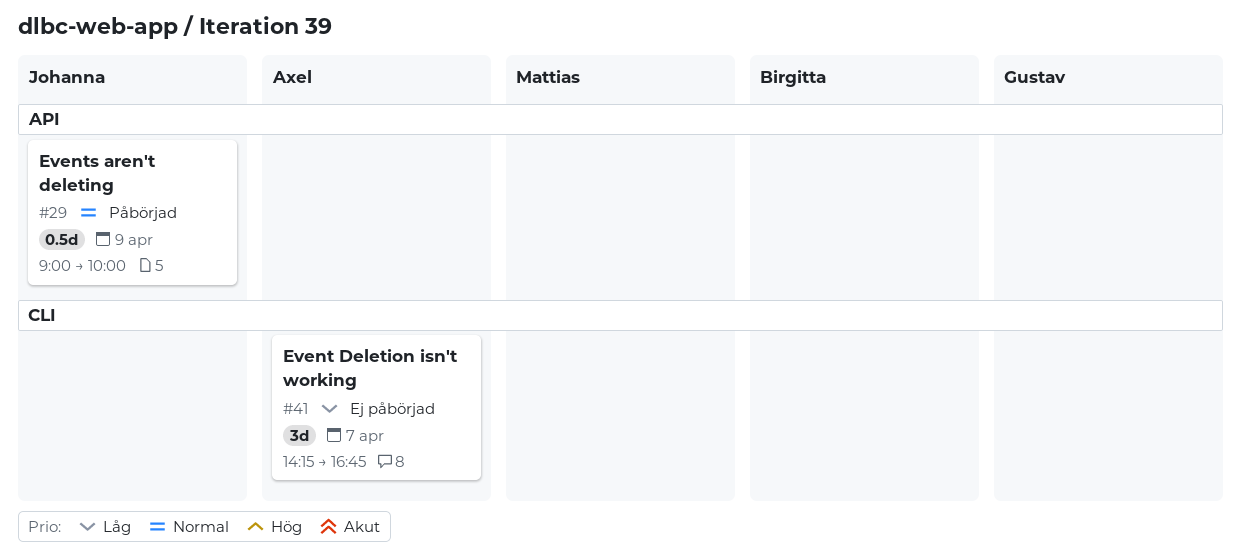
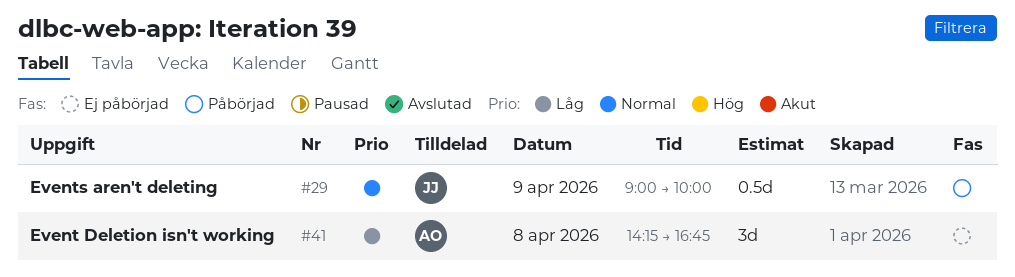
#41, day: Apr 7 -> Apr 8

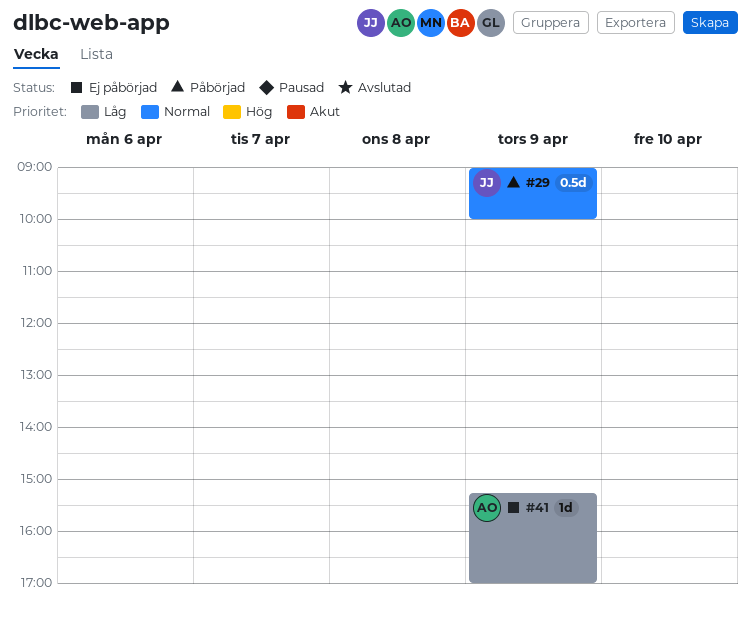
#41, estimate: 3d -> 1d
#41, day: Apr 8 -> Apr 9
#41, begins: 14:15 -> 15:15
#41, ends: 16:45 -> 17:00

